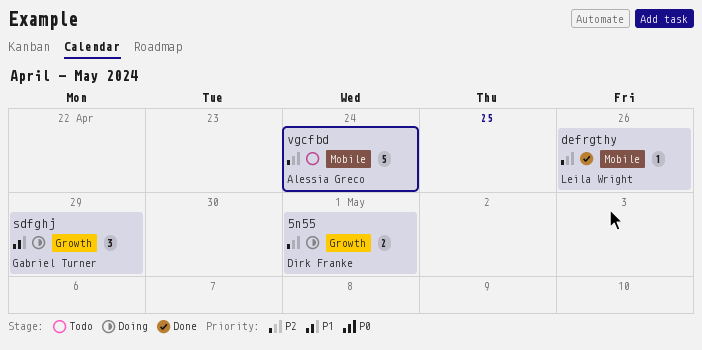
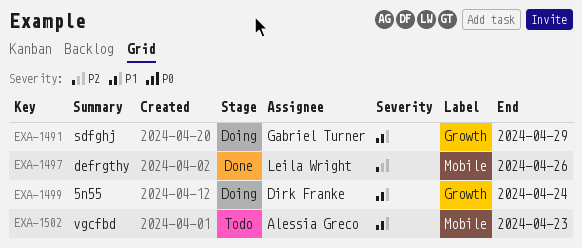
5n55, priority: P2 -> P1
5n55, due: May 1 -> Apr 24
vgcfbd, priority: P2 -> P1
vgcfbd, due: Apr 24 -> Apr 23

